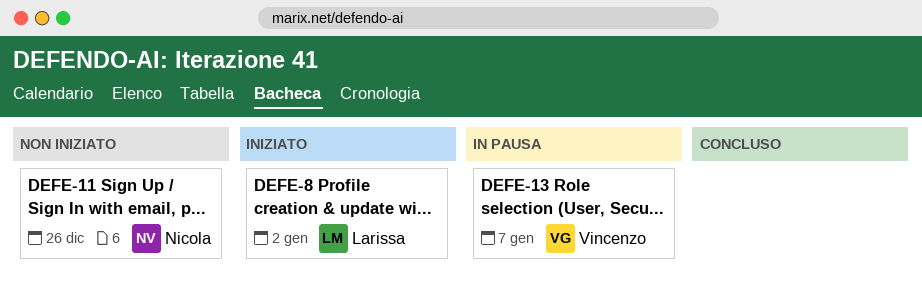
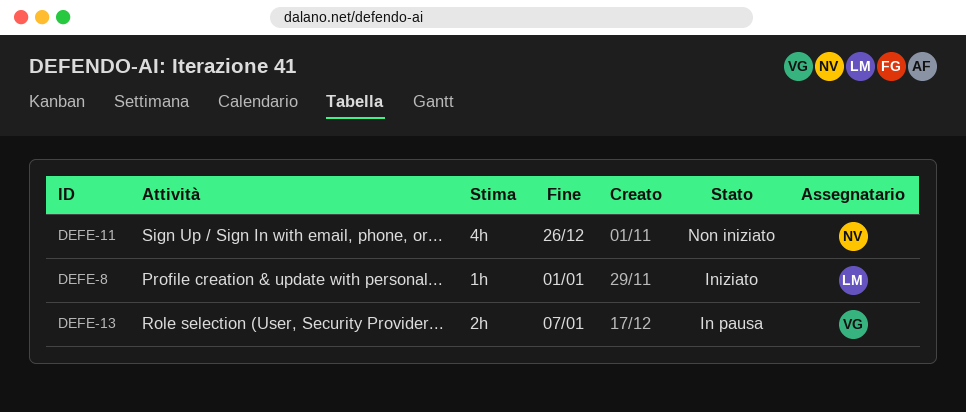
DEFE-8, due: Jan 2 -> Jan 1

